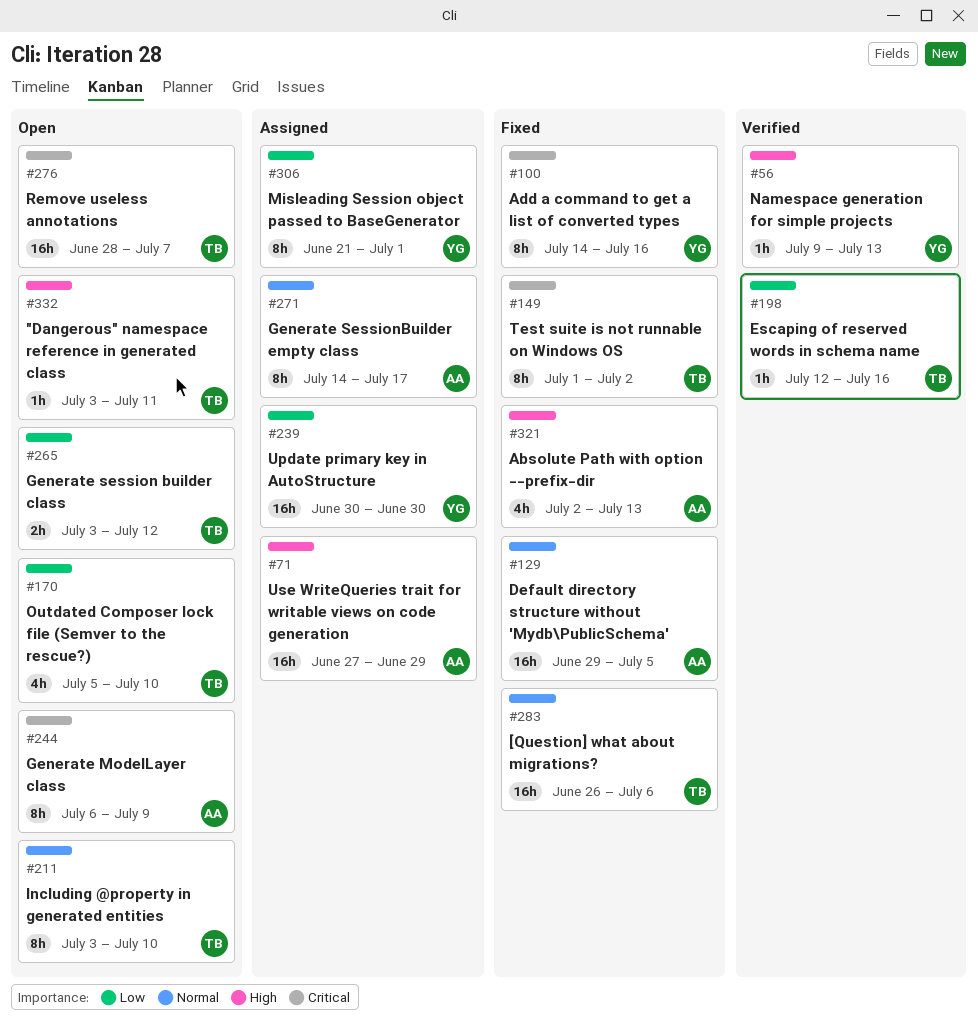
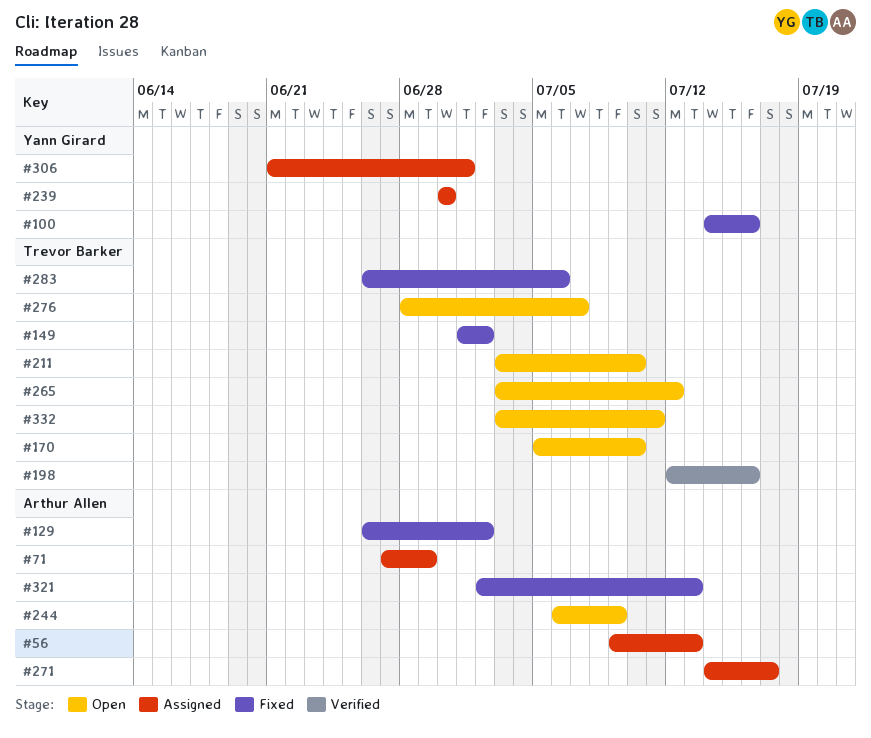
#56, status: Verified -> Assigned
#56, owner: Yann Girard -> Arthur Allen
#129, start: Jun 29 -> Jun 26
#129, due: Jul 5 -> Jul 2

